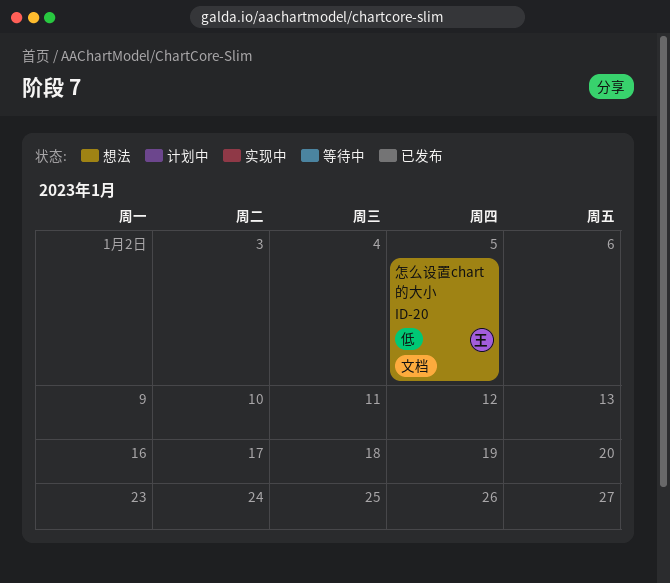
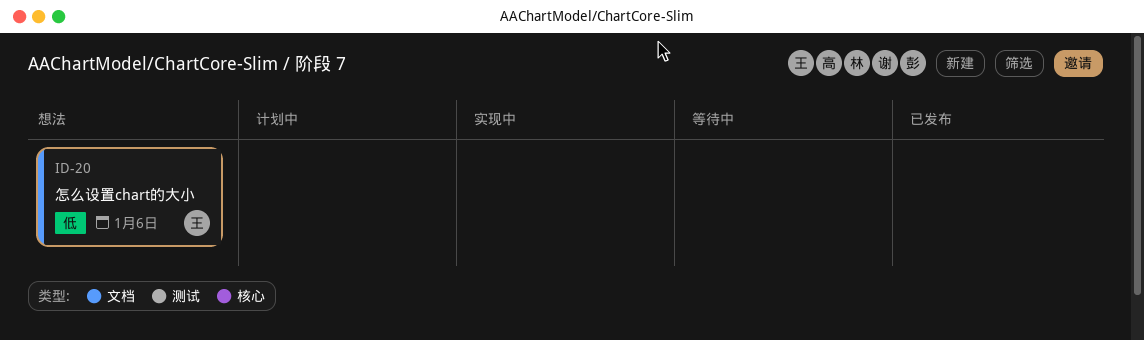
ID-20, due: Jan 5 -> Jan 6

